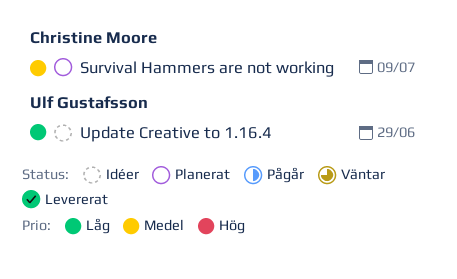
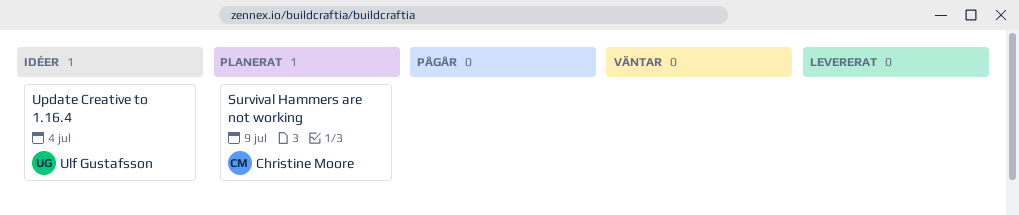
Update Creative to 1.16.4, due: Jun 29 -> Jul 4

